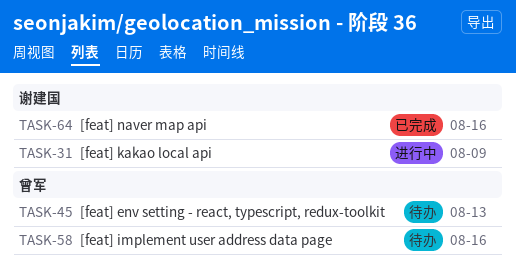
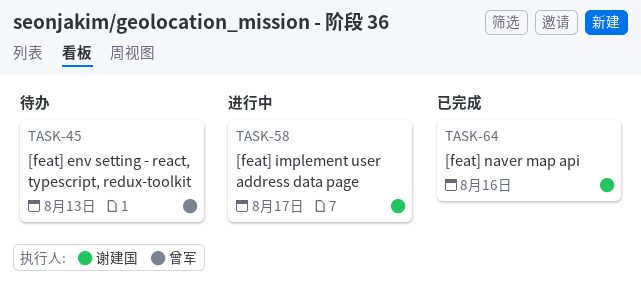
TASK-31: present -> none
TASK-58, status: 待办 -> 进行中
TASK-58, owner: 曾军 -> 谢建国
TASK-58, due: Aug 16 -> Aug 17

